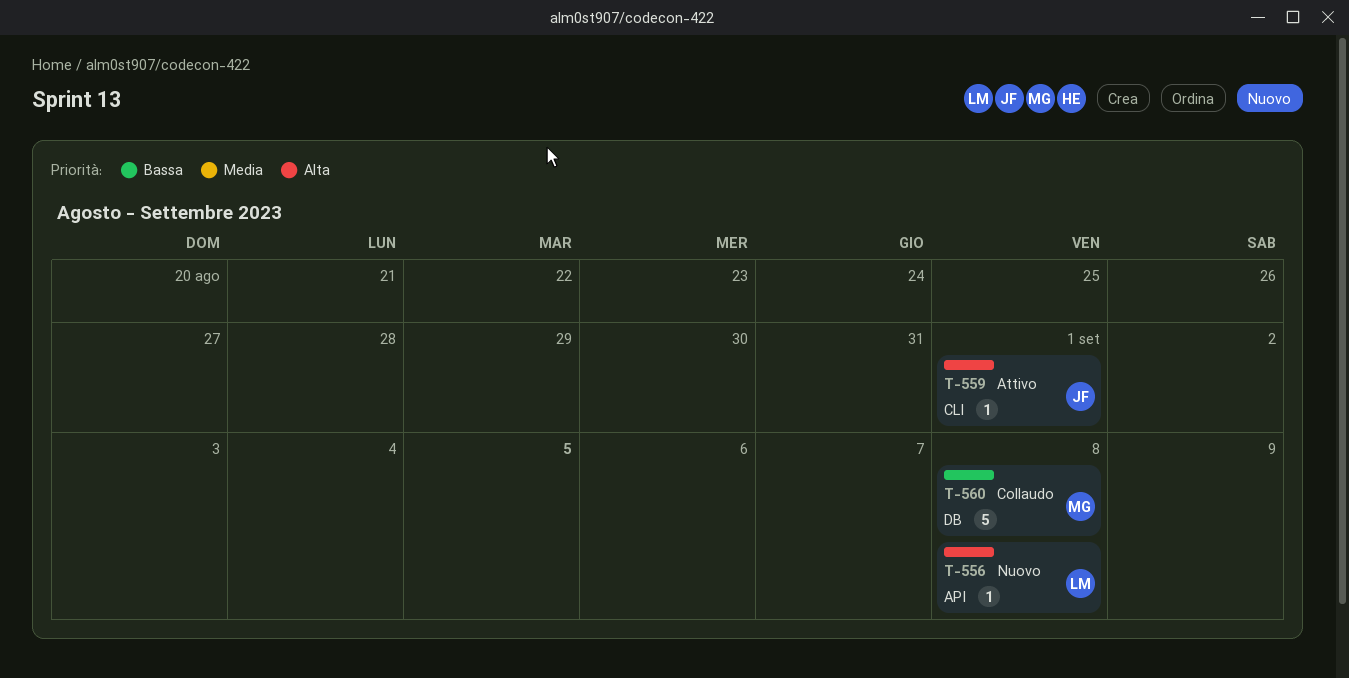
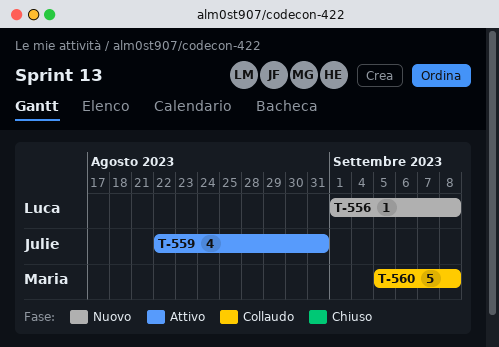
T-559, estimate: 1 -> 4
T-559, due: Sep 1 -> Aug 31

